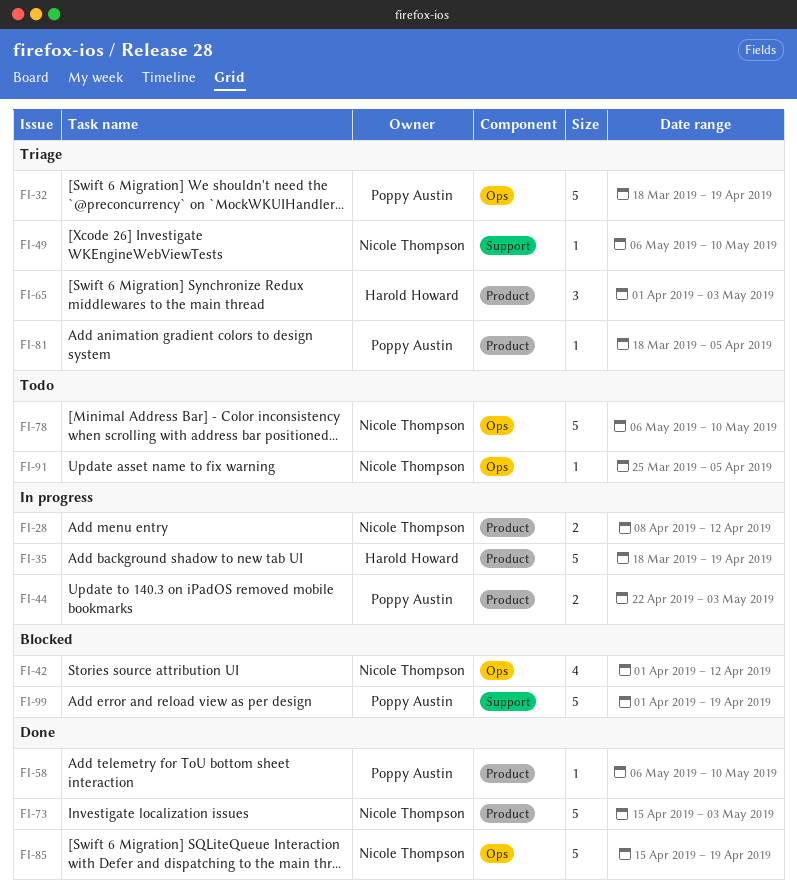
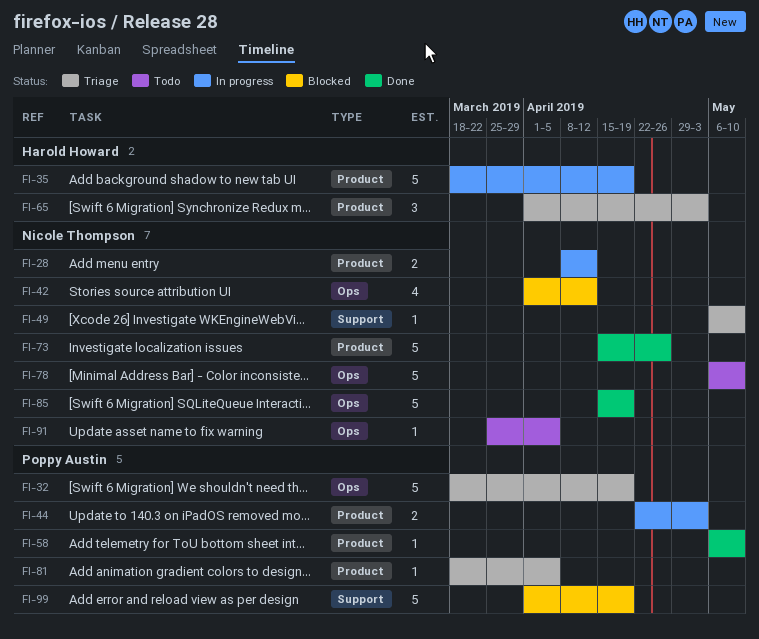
FI-73, due: May 3 -> Apr 26

